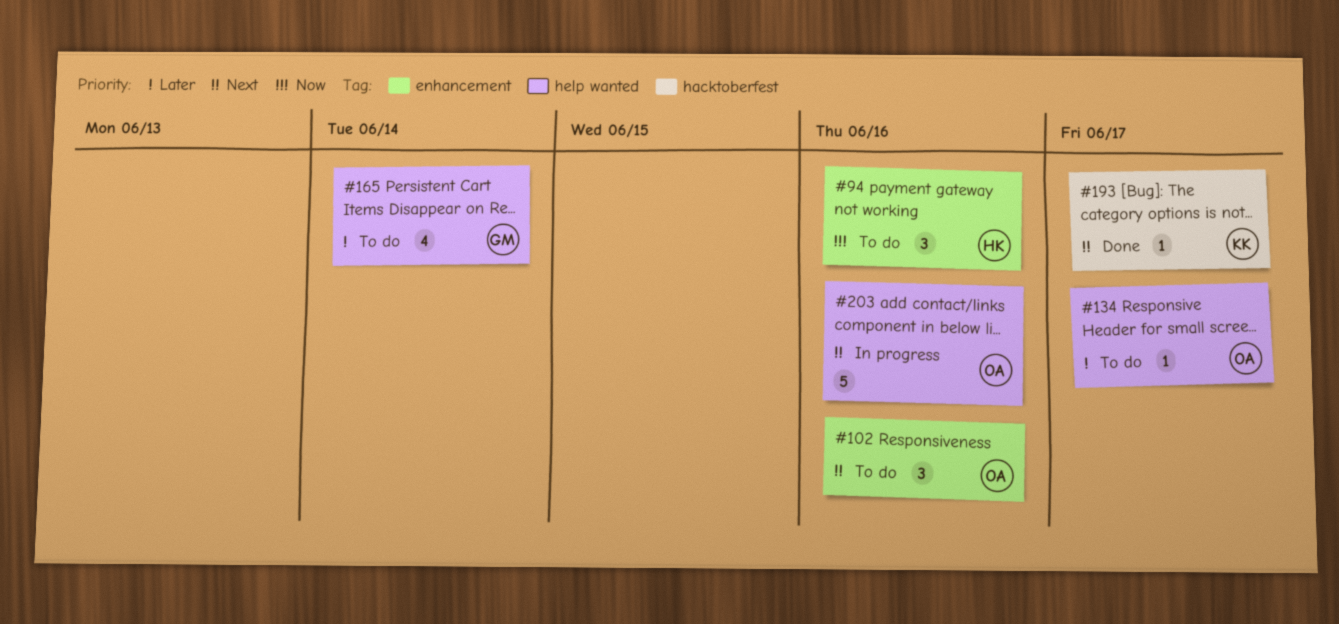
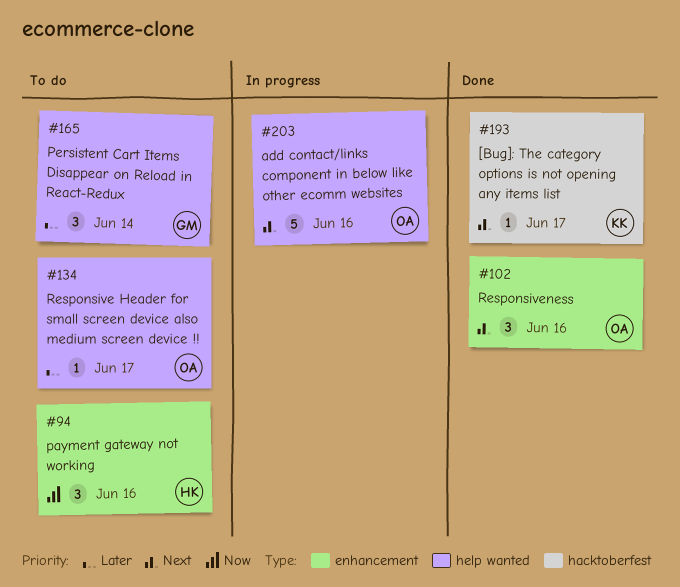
#102, status: To do -> Done
#165, estimate: 4 -> 3

